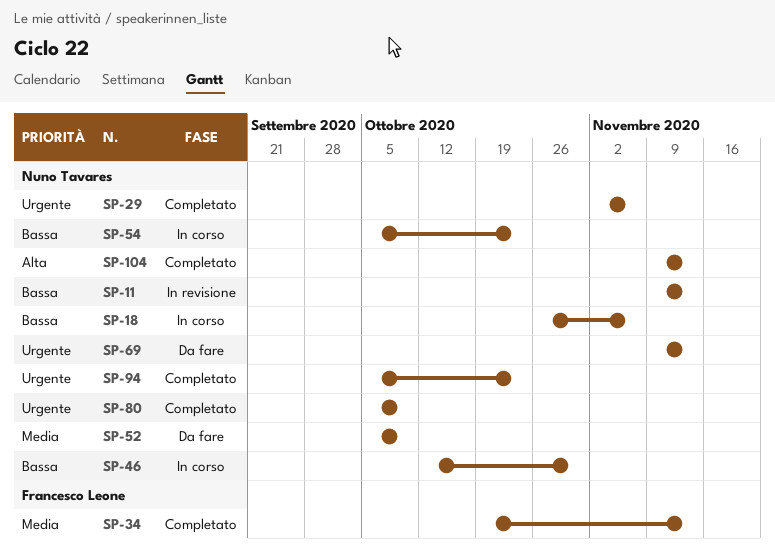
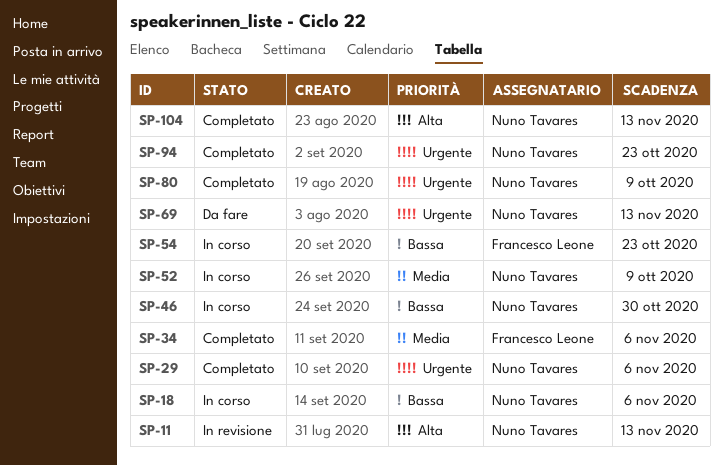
SP-11, priority: Bassa -> Alta
SP-34, due: Nov 13 -> Nov 6
SP-52, status: Da fare -> In corso
SP-54, owner: Nuno Tavares -> Francesco Leone

